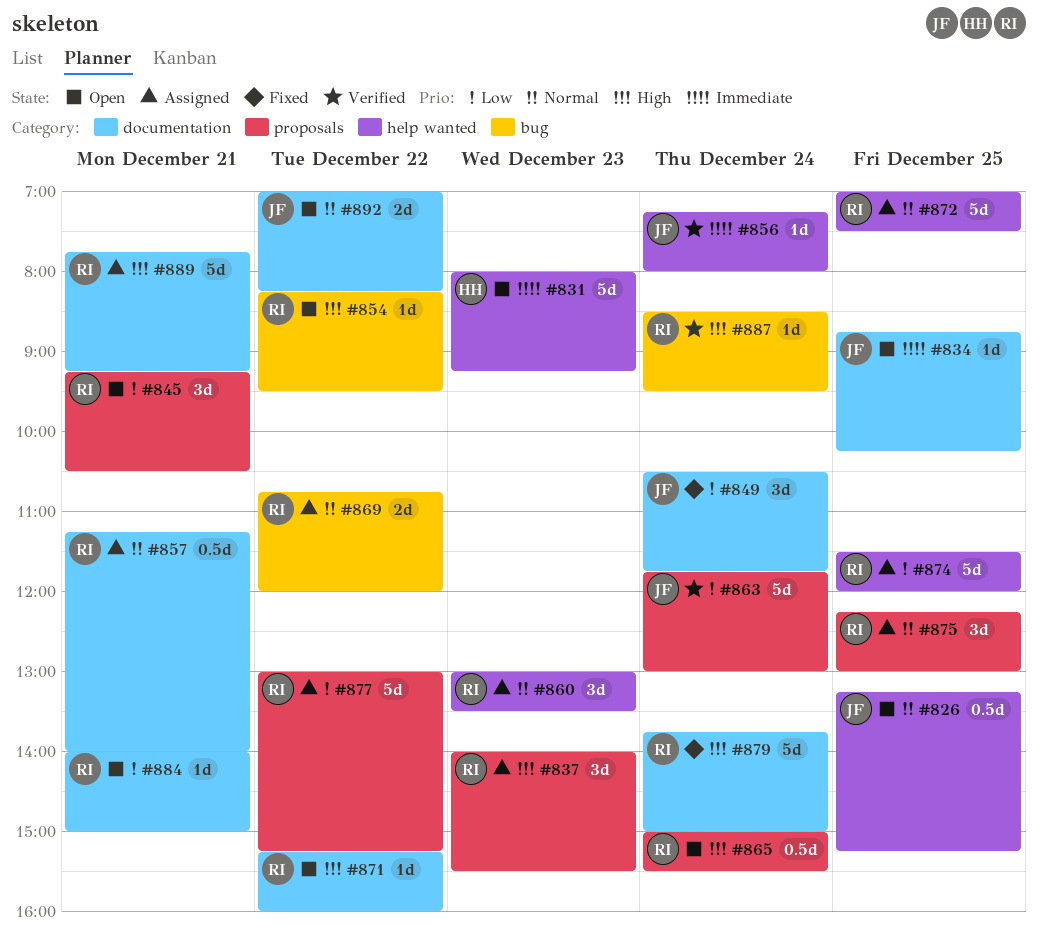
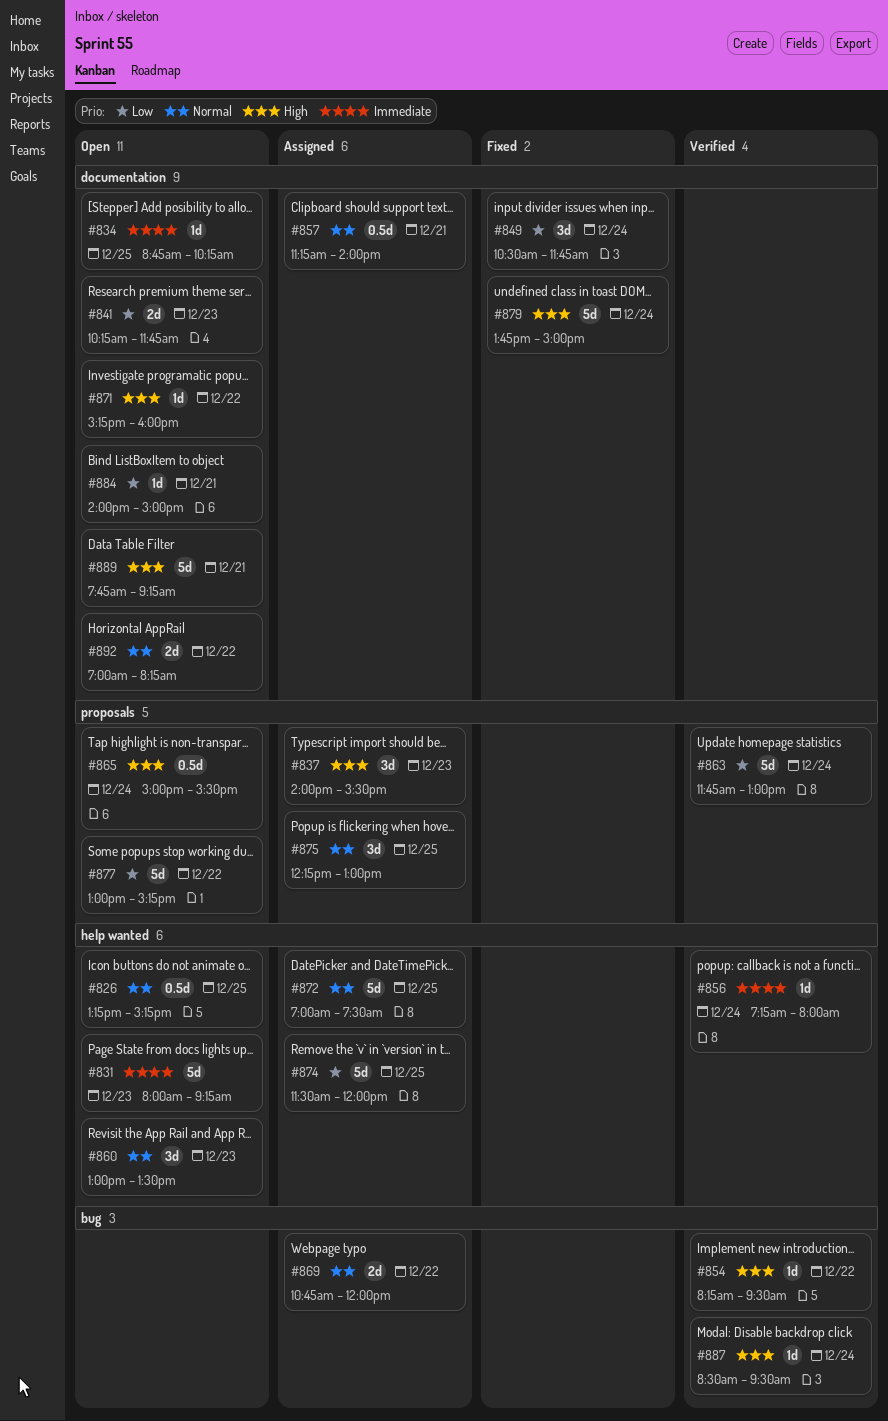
#841: none -> present
#845: present -> none
#854, status: Open -> Verified
#860, status: Assigned -> Open
#877, status: Assigned -> Open
#889, status: Assigned -> Open

